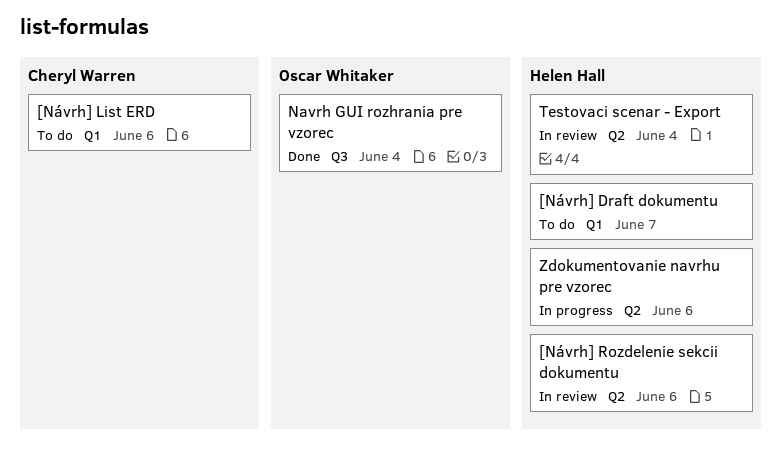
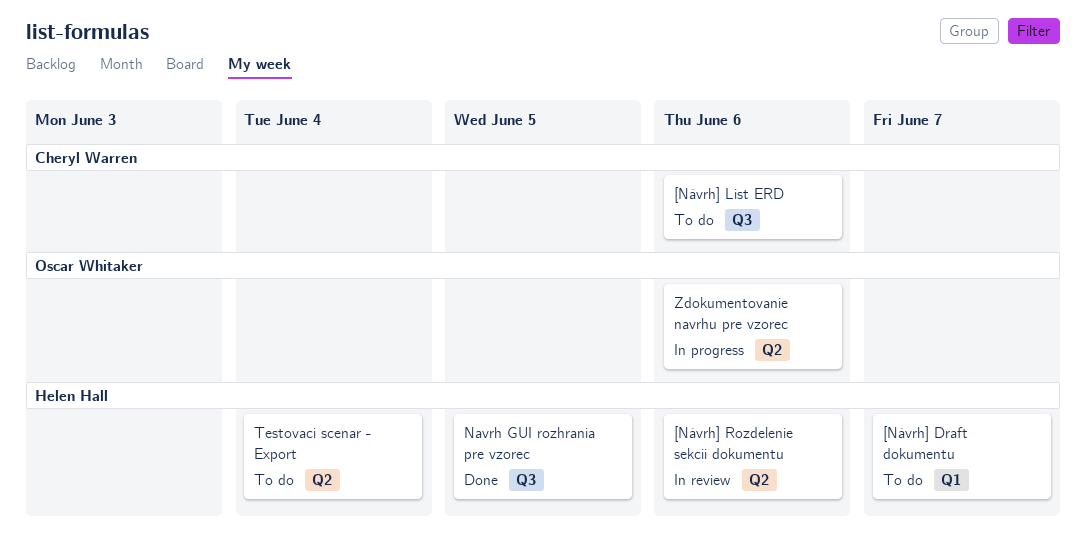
[Návrh] List ERD, label: Q1 -> Q3
Navrh GUI rozhrania pre vzorec, owner: Oscar Whitaker -> Helen Hall
Navrh GUI rozhrania pre vzorec, due: Jun 4 -> Jun 5
Testovaci scenar - Export, status: In review -> To do
Zdokumentovanie navrhu pre vzorec, owner: Helen Hall -> Oscar Whitaker

